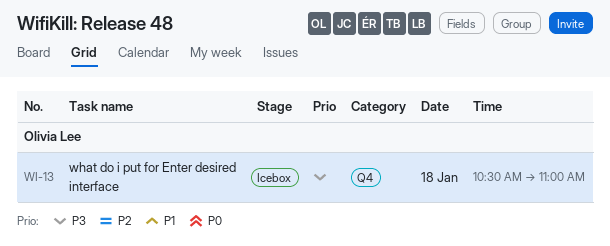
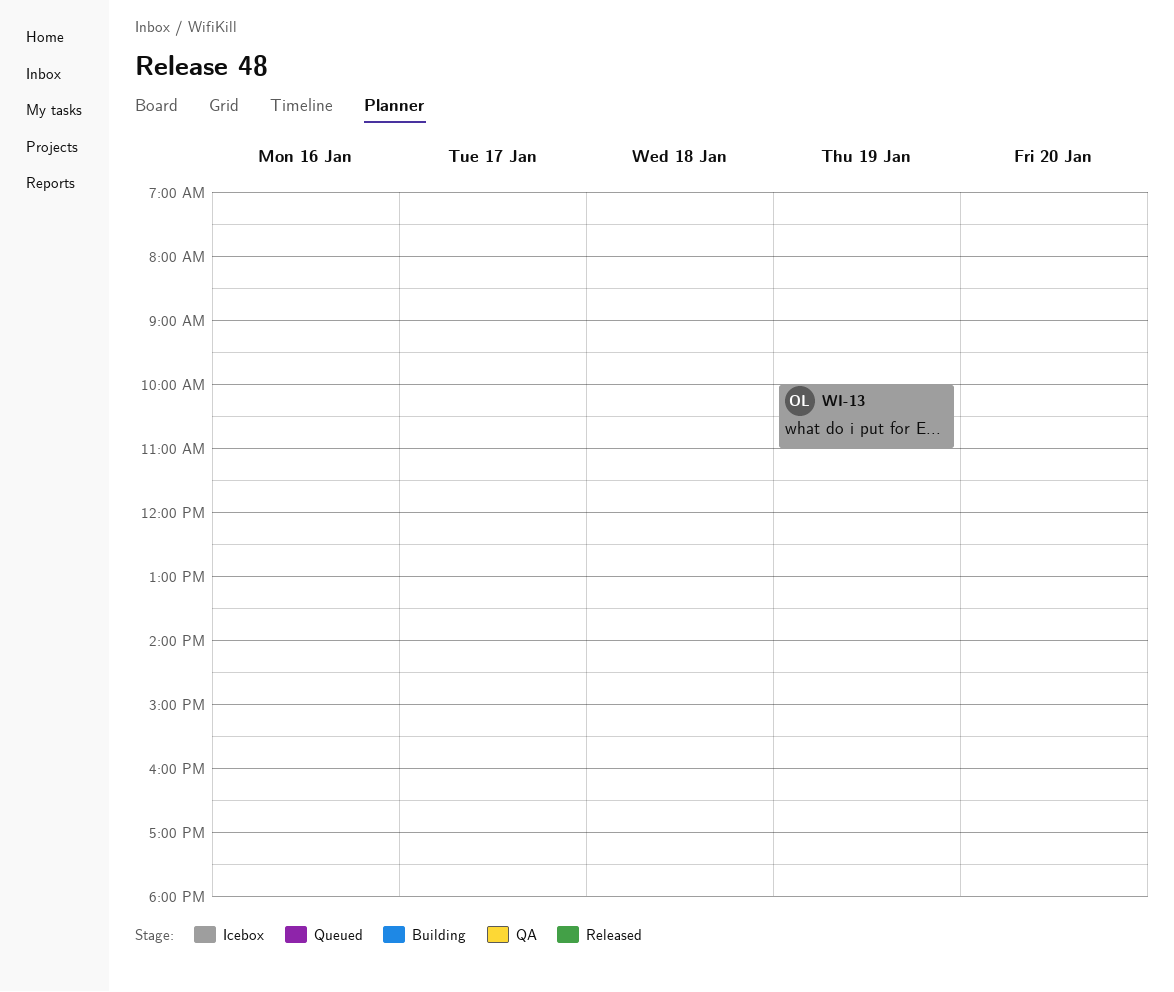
WI-13, day: Jan 18 -> Jan 19
WI-13, begins: 10:30 -> 10:00

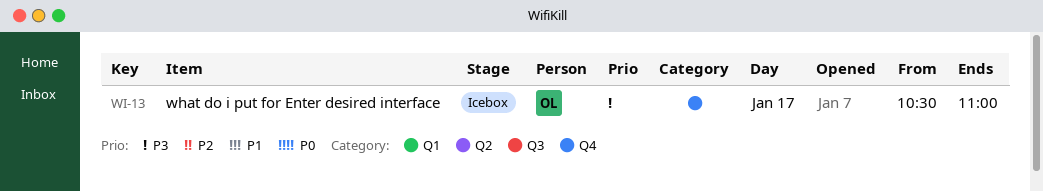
WI-13, day: Jan 19 -> Jan 17
WI-13, begins: 10:00 -> 10:30

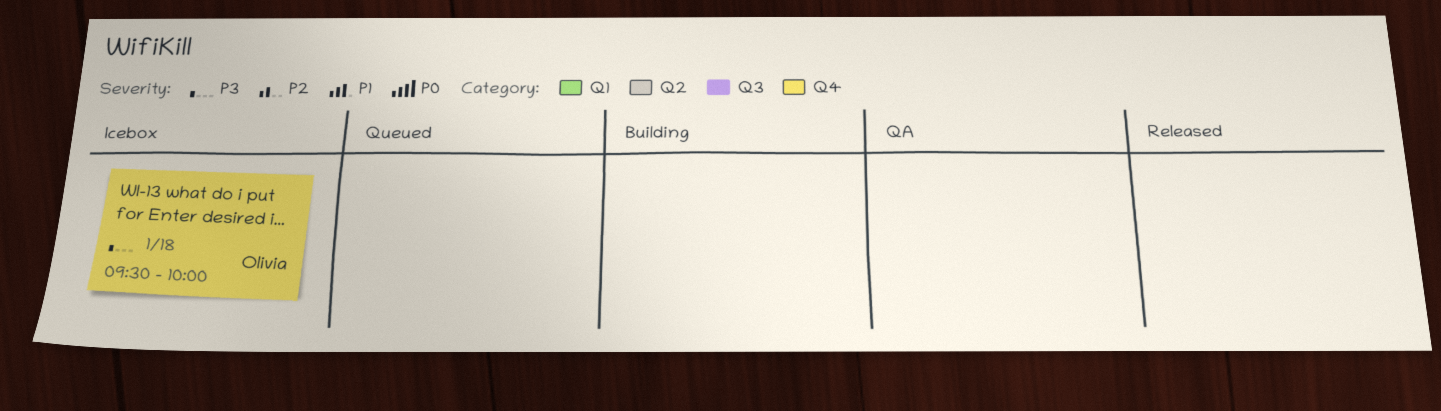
WI-13, day: Jan 17 -> Jan 18
WI-13, begins: 10:30 -> 09:30
WI-13, ends: 11:00 -> 10:00

